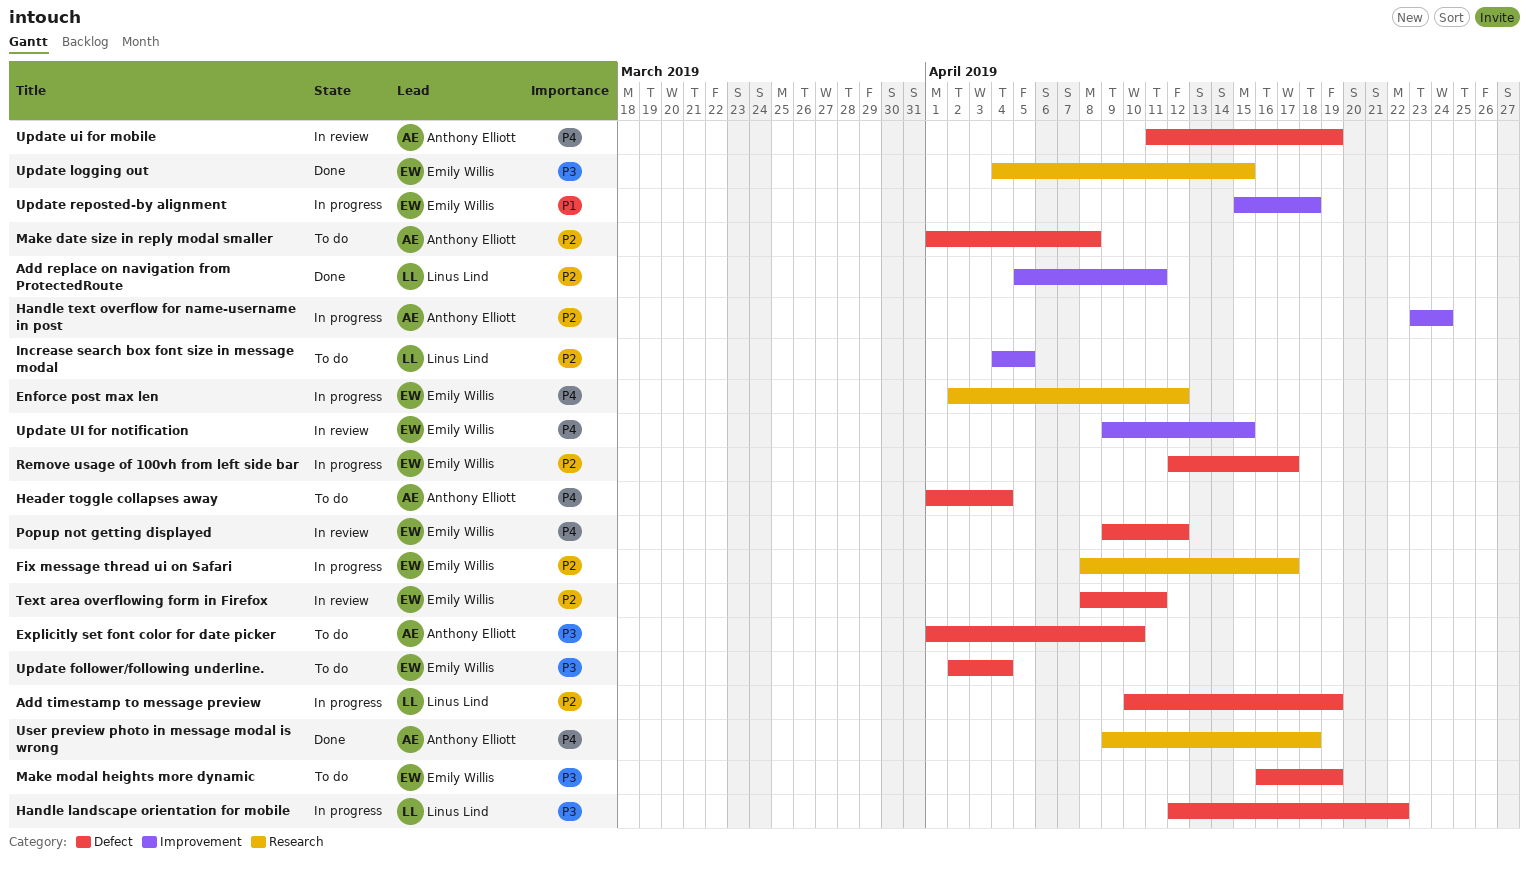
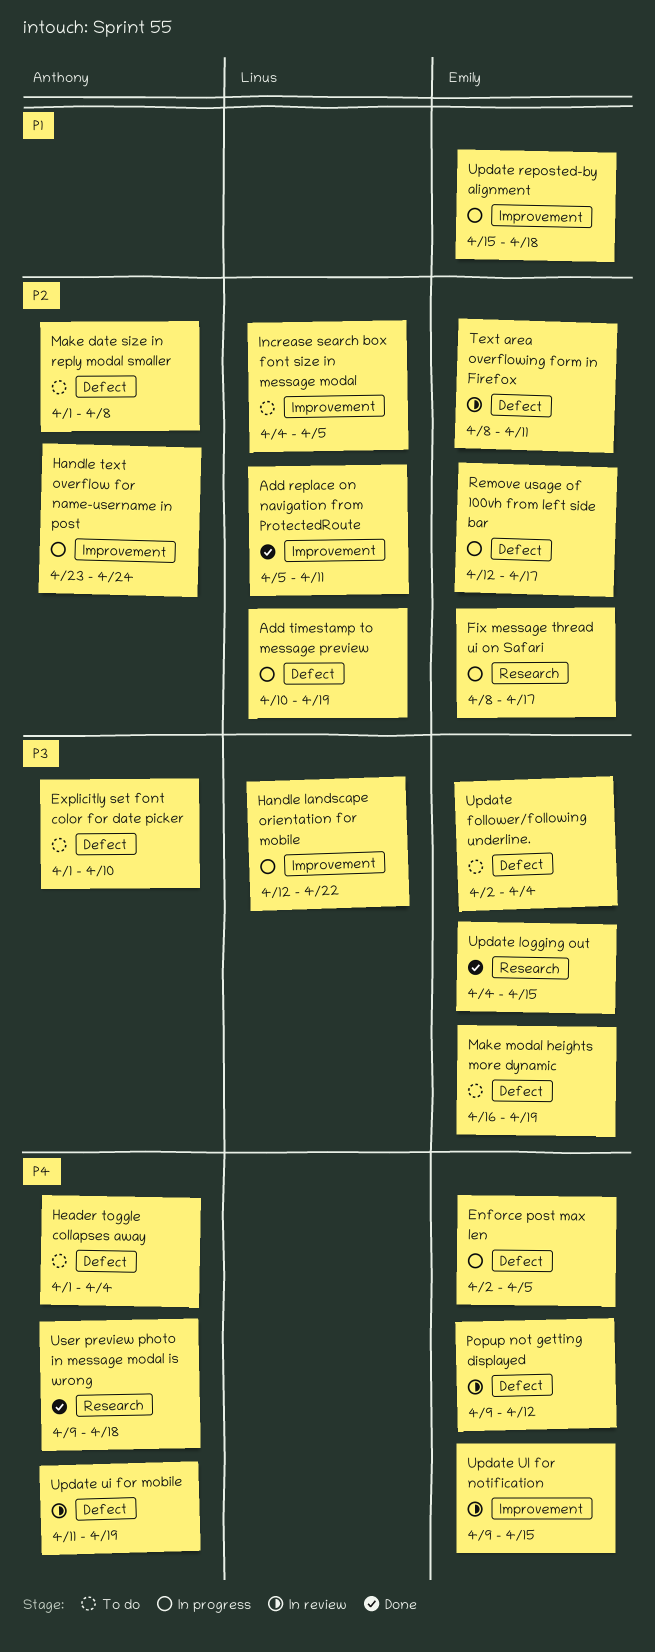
Enforce post max len, label: Research -> Defect
Enforce post max len, due: Apr 12 -> Apr 5
Handle landscape orientation for mobile, label: Defect -> Improvement

